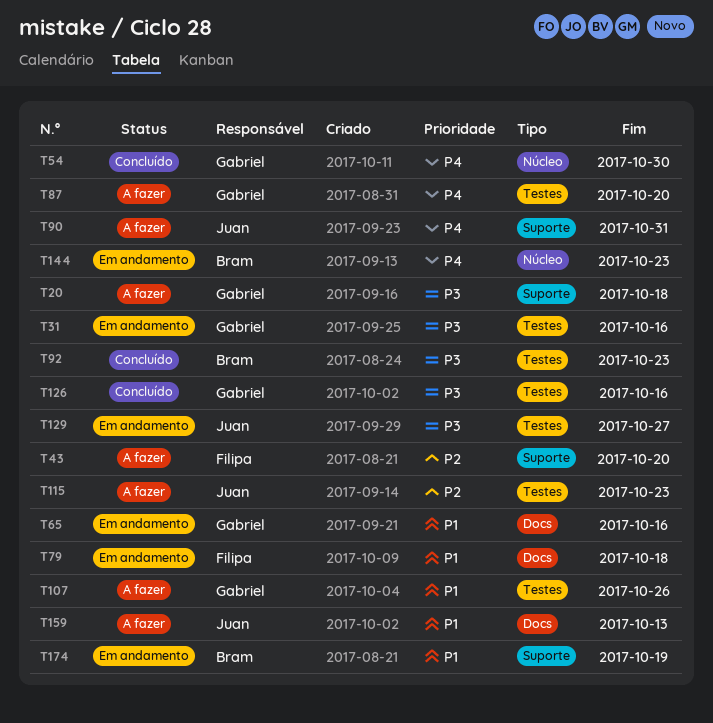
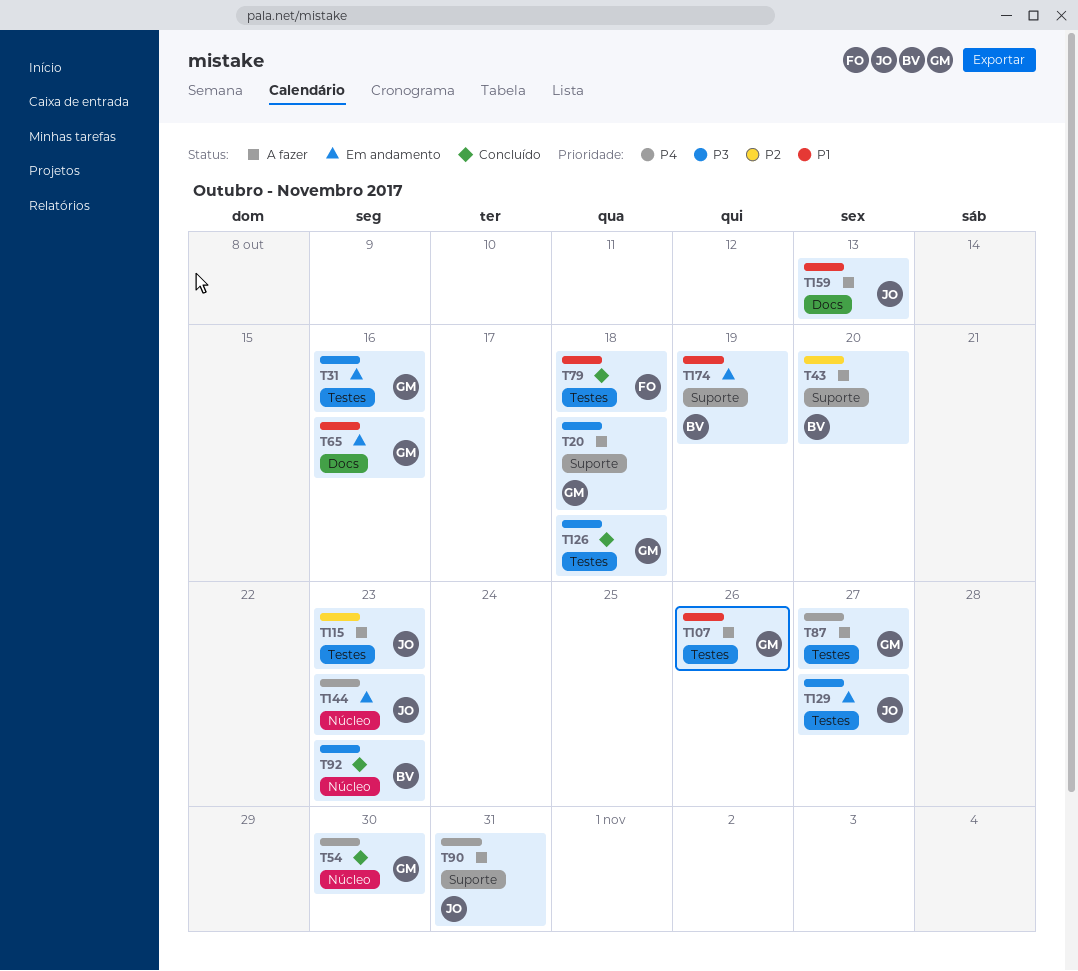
T43, owner: Filipa -> Bram
T79, status: Em andamento -> Concluído
T79, label: Docs -> Testes
T87, due: Oct 20 -> Oct 27
T92, label: Testes -> Núcleo
T126, due: Oct 16 -> Oct 18
T144, owner: Bram -> Juan

